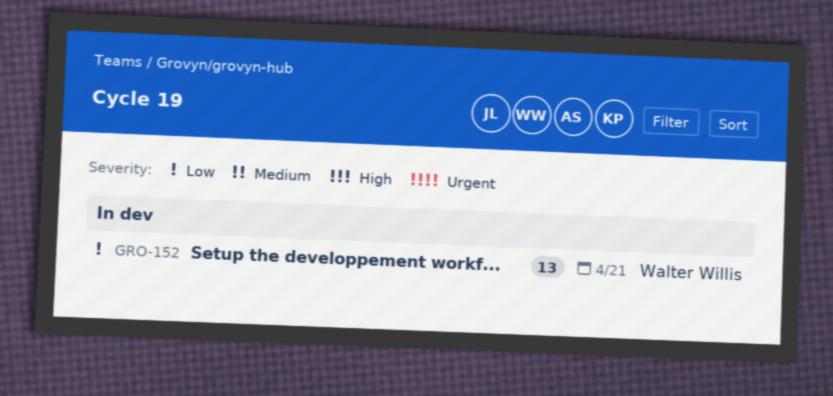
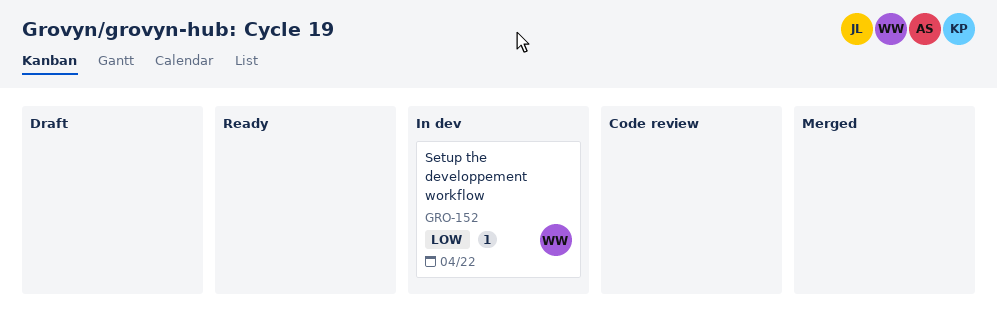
GRO-152, estimate: 13 -> 1
GRO-152, due: Apr 21 -> Apr 22

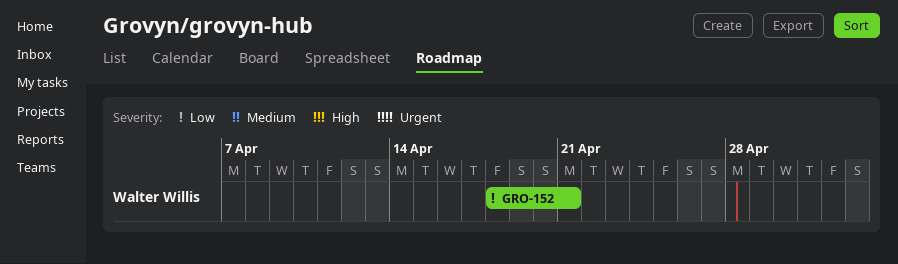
GRO-152, due: Apr 22 -> Apr 21

